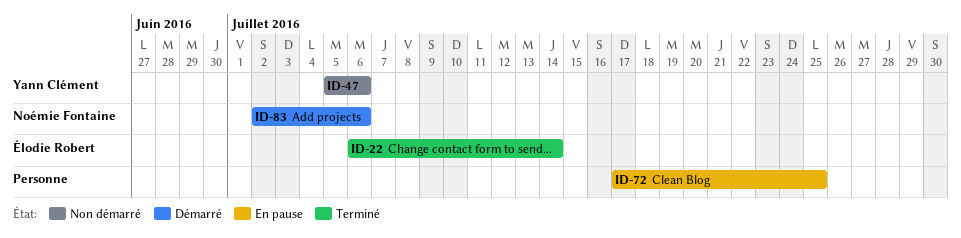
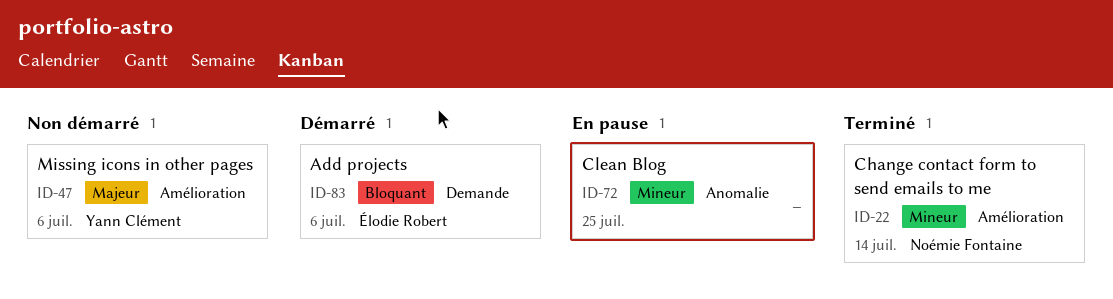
ID-22, owner: Élodie Robert -> Noémie Fontaine
ID-83, owner: Noémie Fontaine -> Élodie Robert

